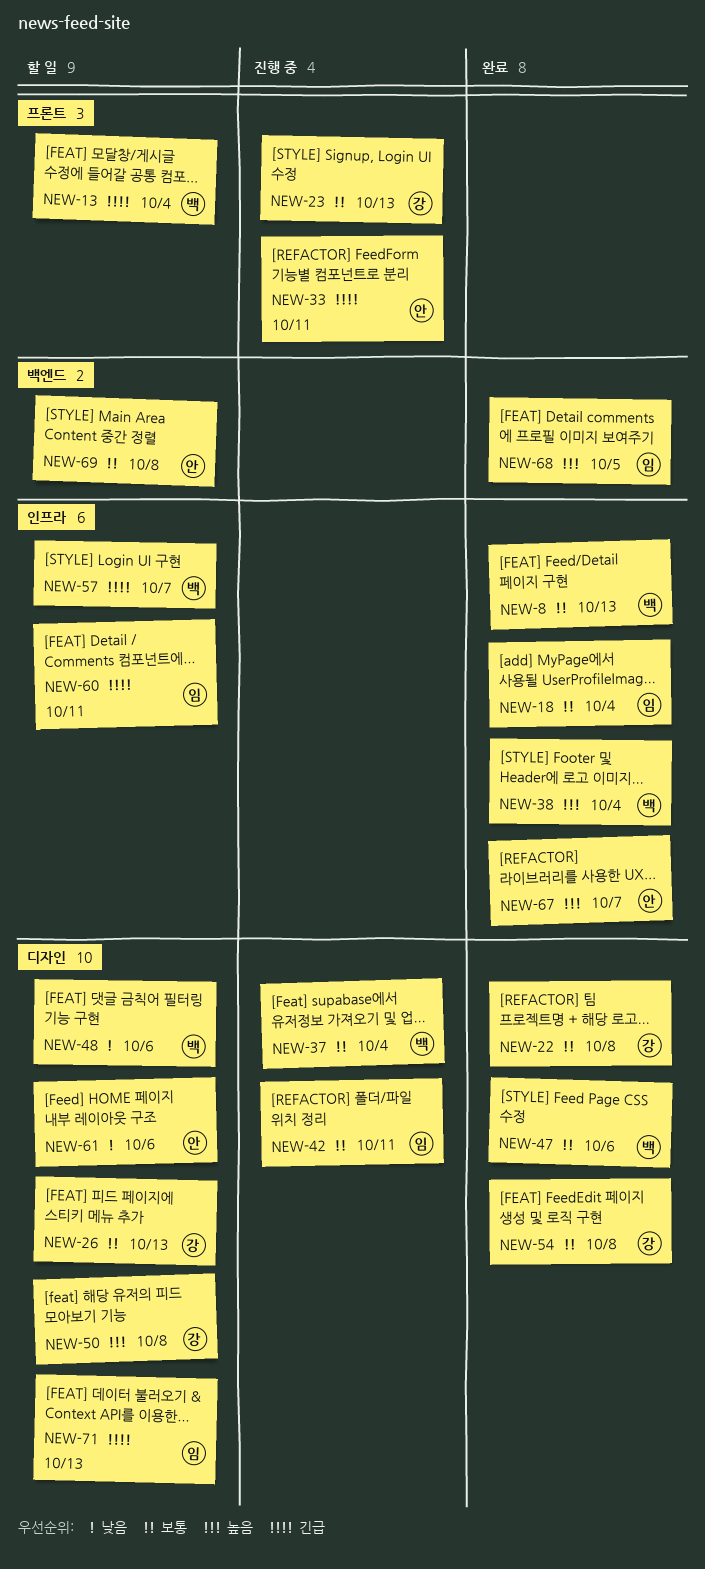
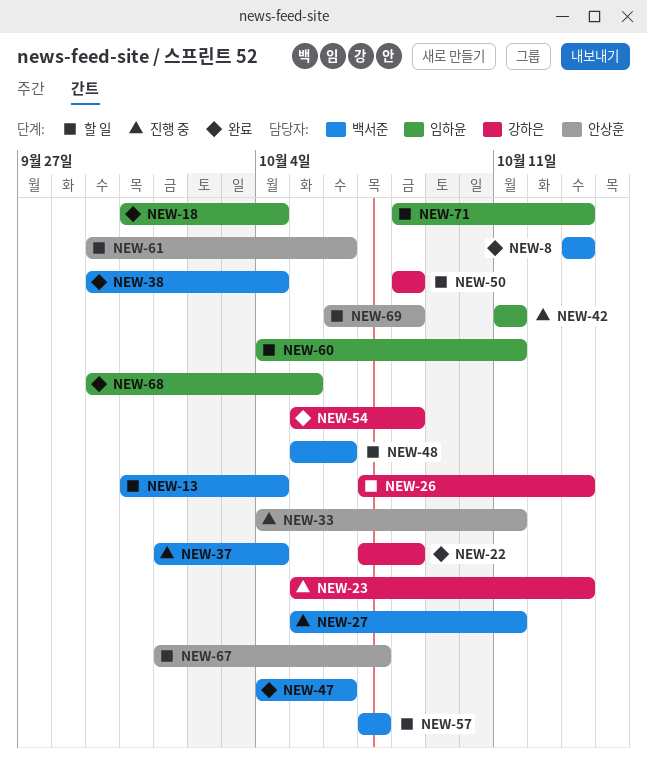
NEW-27: none -> present
NEW-67, status: 완료 -> 할 일

